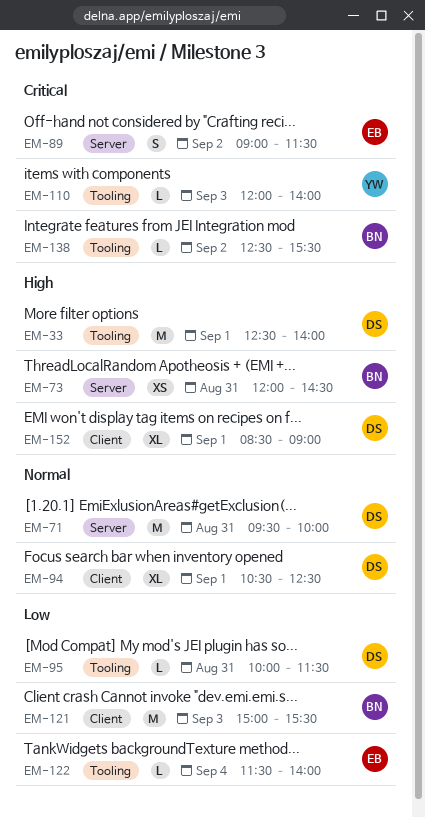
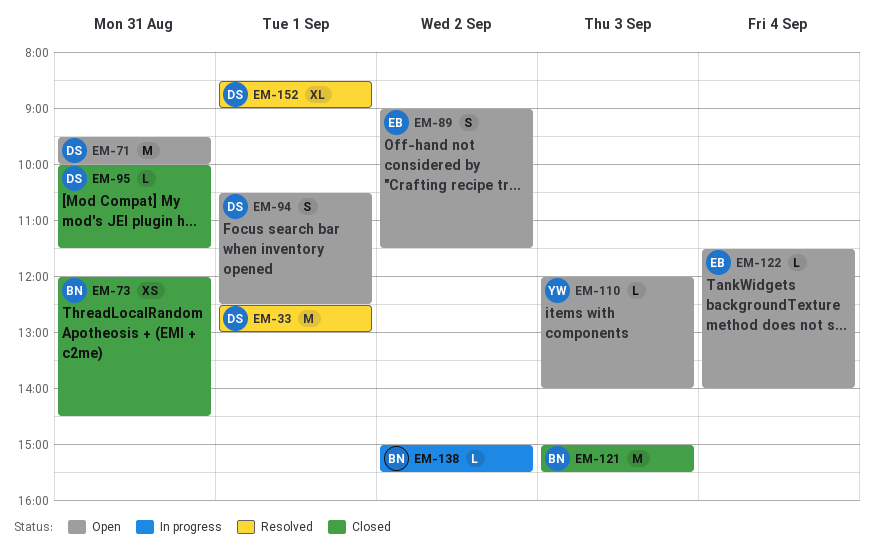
EM-33, ends: 14:00 -> 13:00
EM-94, estimate: XL -> S
EM-138, begins: 12:30 -> 15:00

